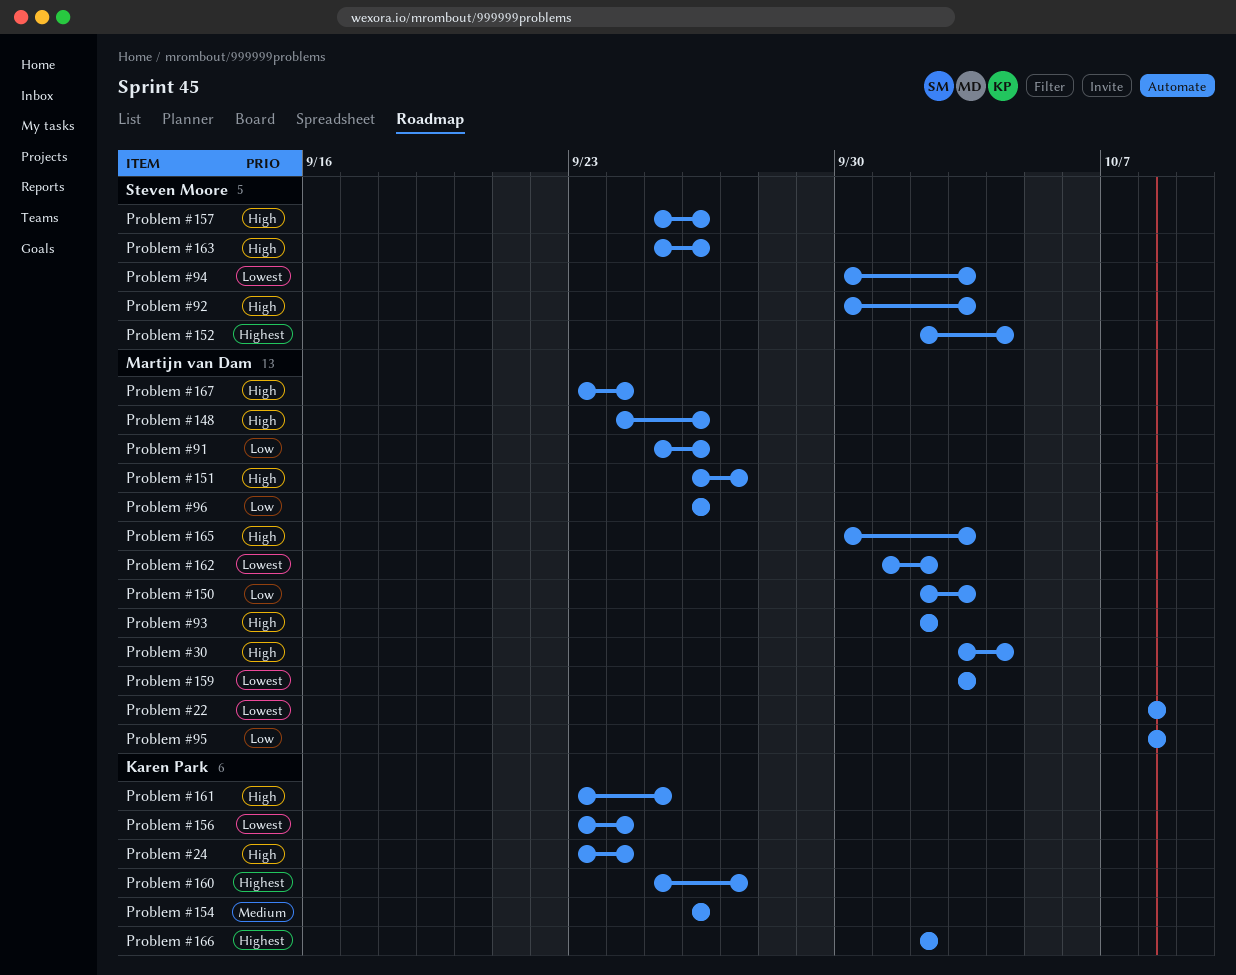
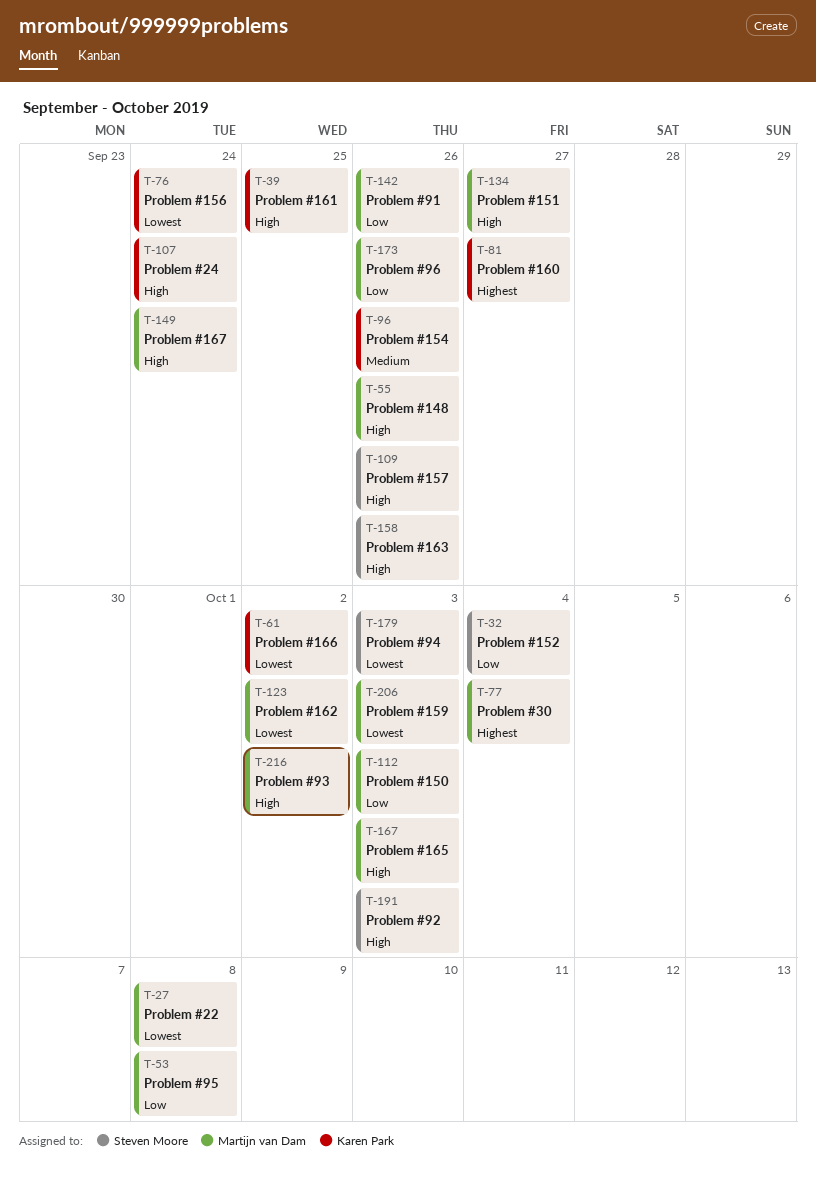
Problem #152, priority: Highest -> Low
Problem #166, priority: Highest -> Lowest
Problem #30, priority: High -> Highest

